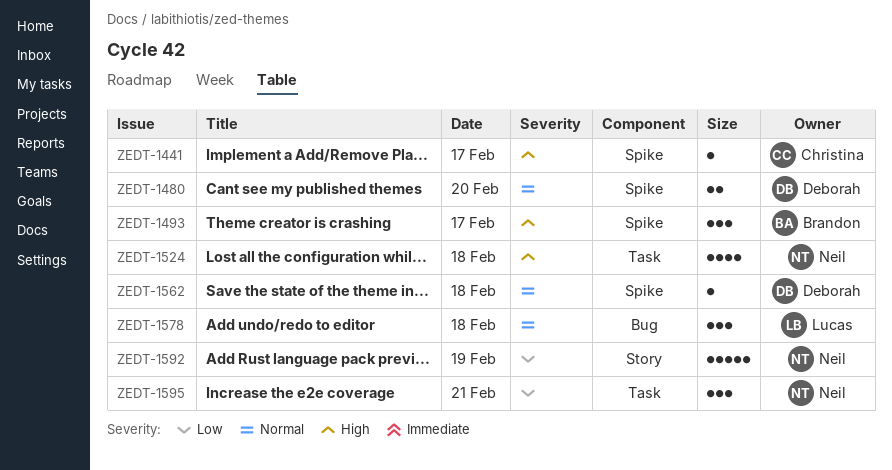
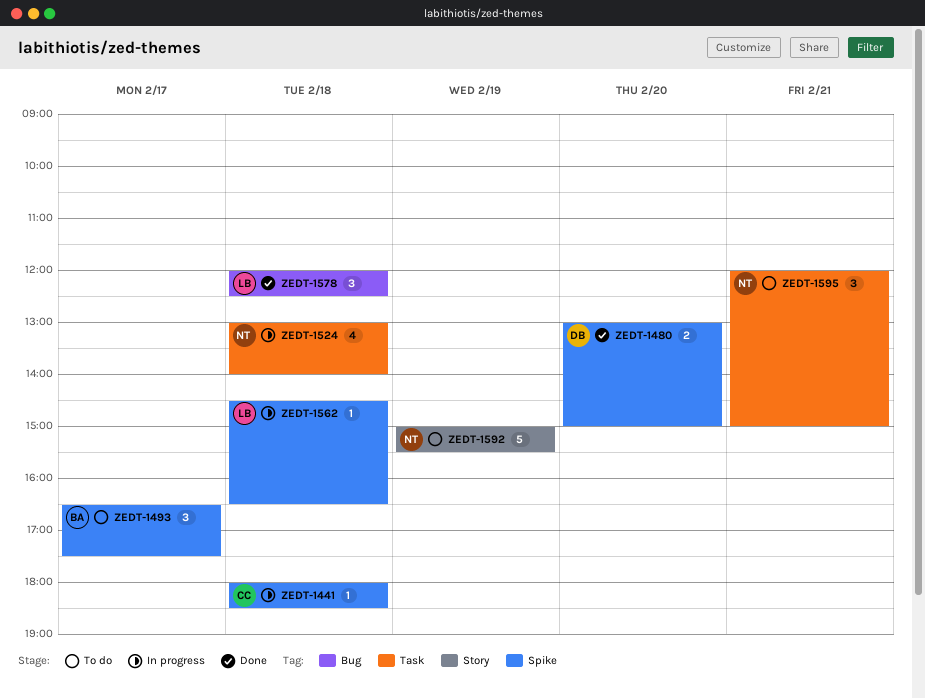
ZEDT-1441, day: Feb 17 -> Feb 18
ZEDT-1562, owner: Deborah -> Lucas

